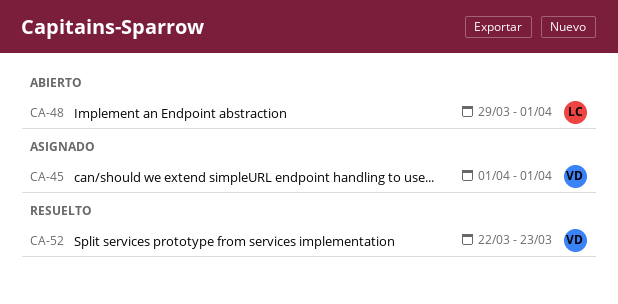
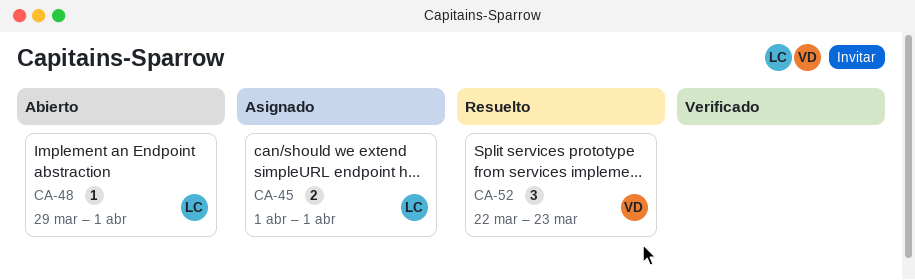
CA-45, owner: VD -> LC

